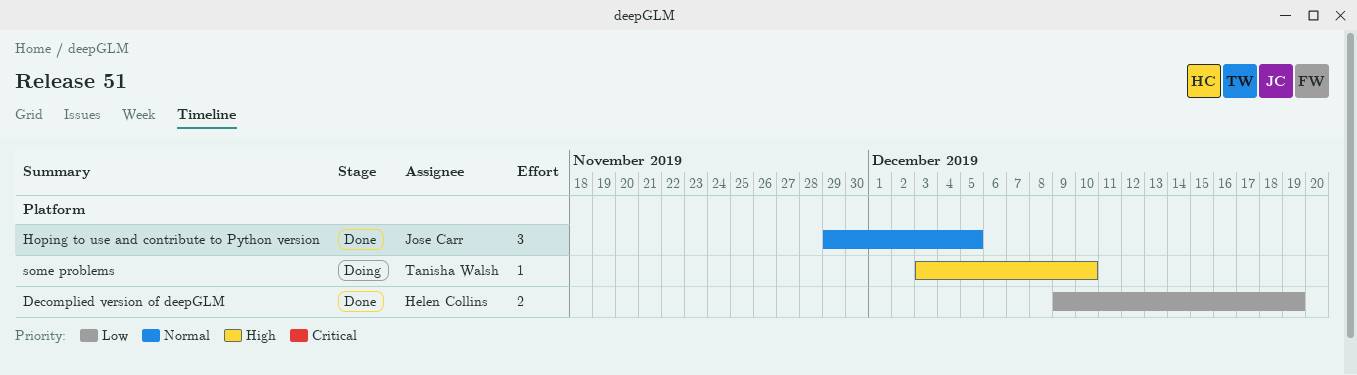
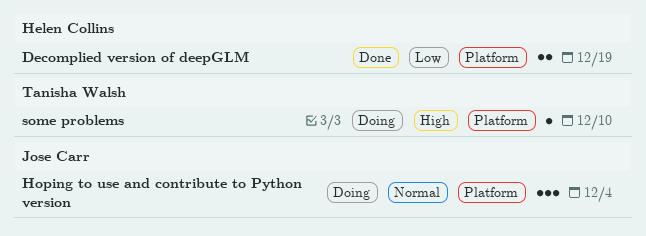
Hoping to use and contribute to Python version, status: Done -> Doing
Hoping to use and contribute to Python version, due: Dec 5 -> Dec 4

